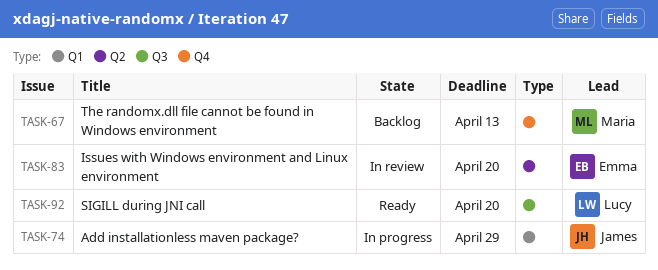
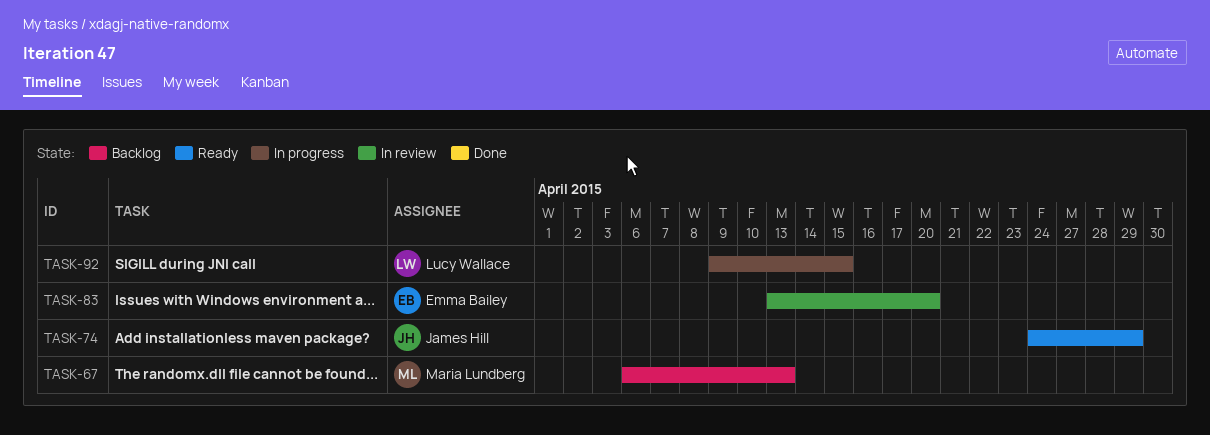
TASK-74, status: In progress -> Ready
TASK-92, status: Ready -> In progress
TASK-92, due: Apr 20 -> Apr 15

